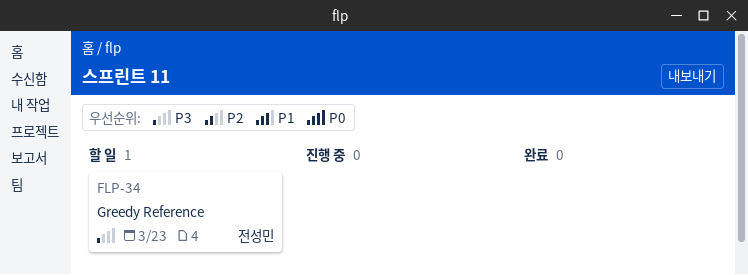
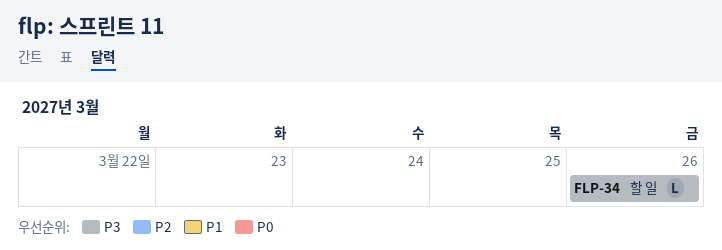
FLP-34, due: Mar 23 -> Mar 26

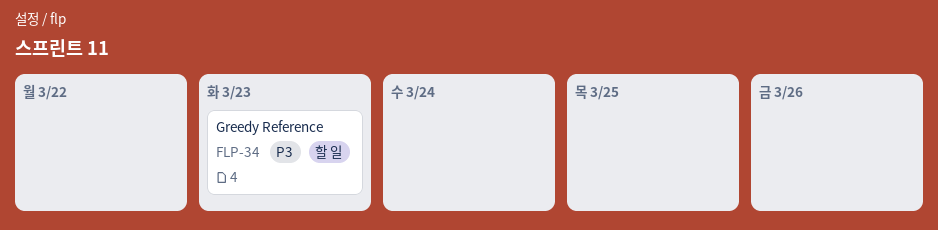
FLP-34, due: Mar 26 -> Mar 23

